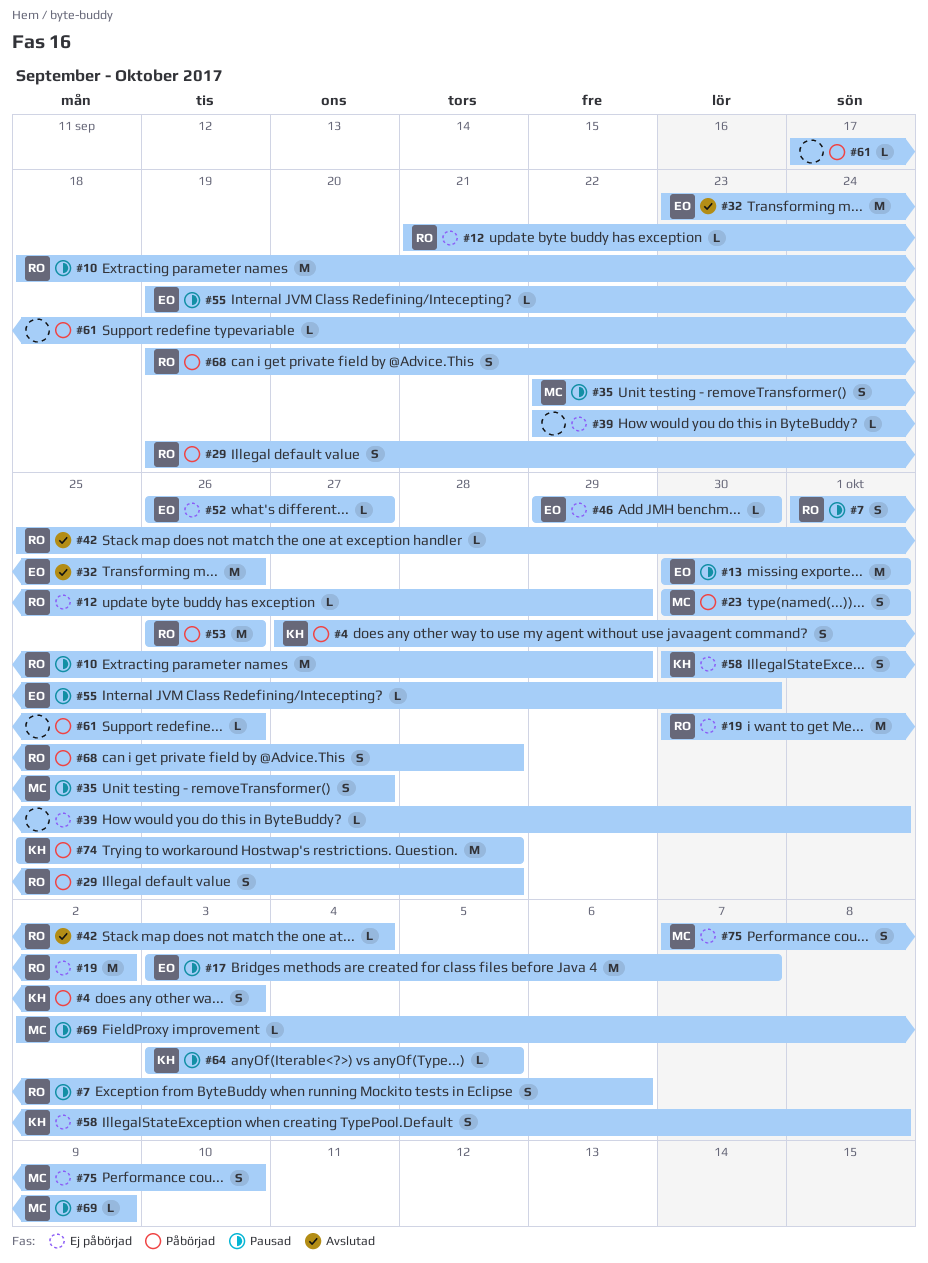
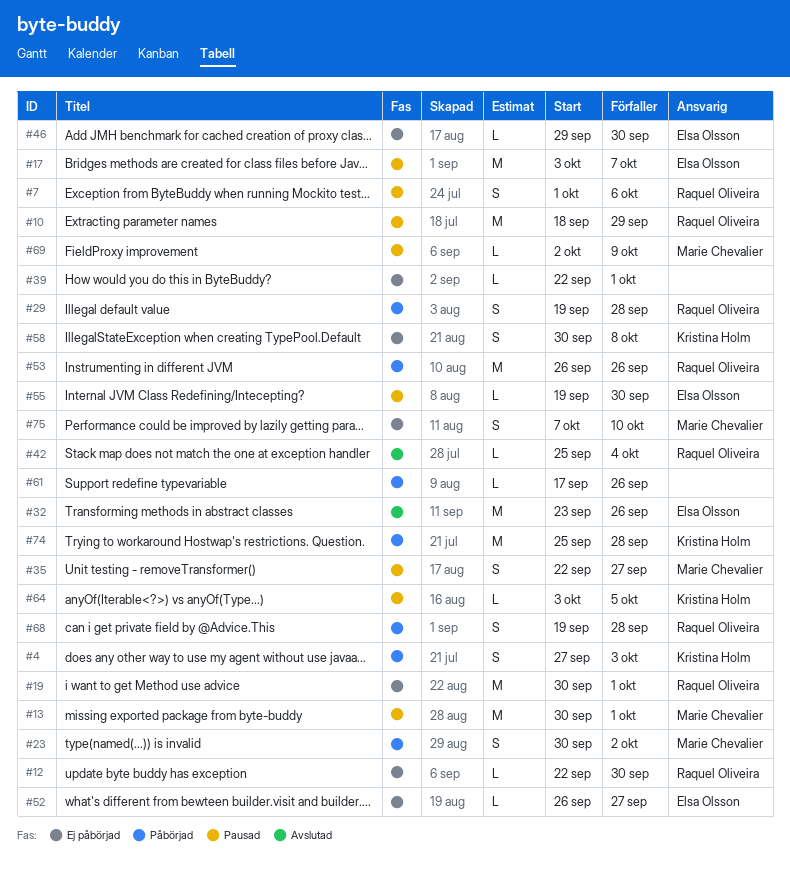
#12, start: Sep 21 -> Sep 22
#12, due: Sep 29 -> Sep 30
#13, owner: Elsa Olsson -> Marie Chevalier
#19, due: Oct 2 -> Oct 1
#23, due: Oct 1 -> Oct 2

